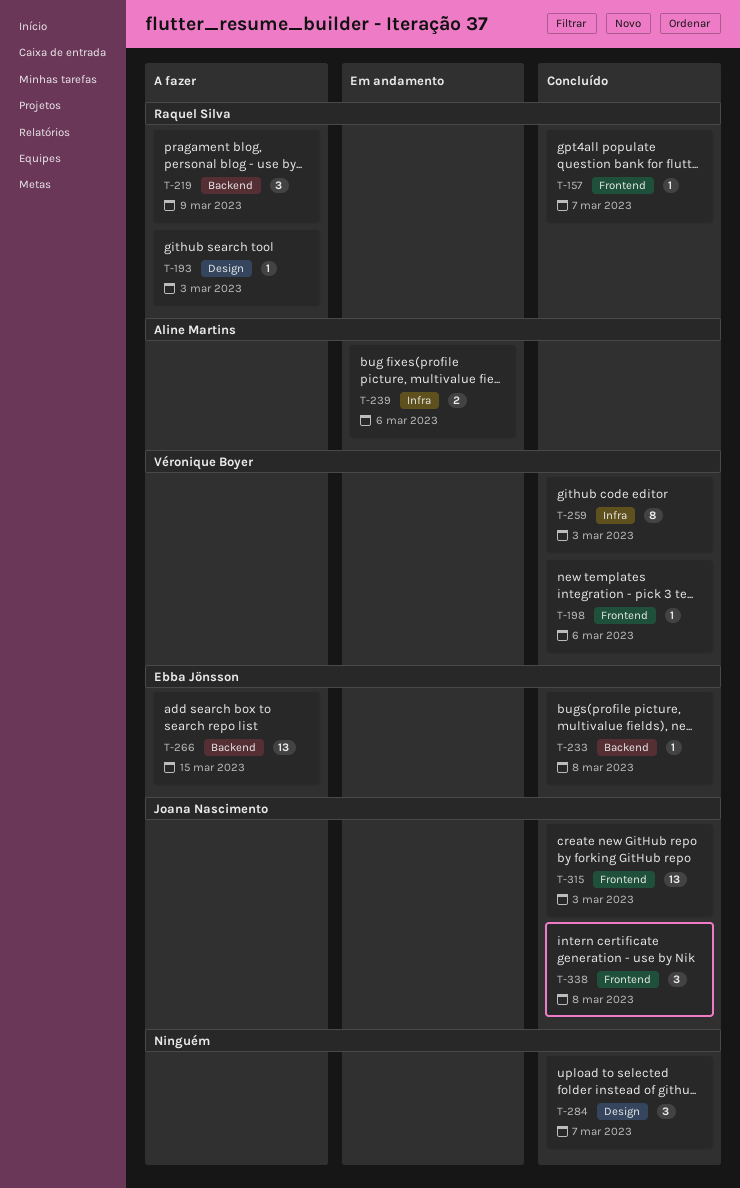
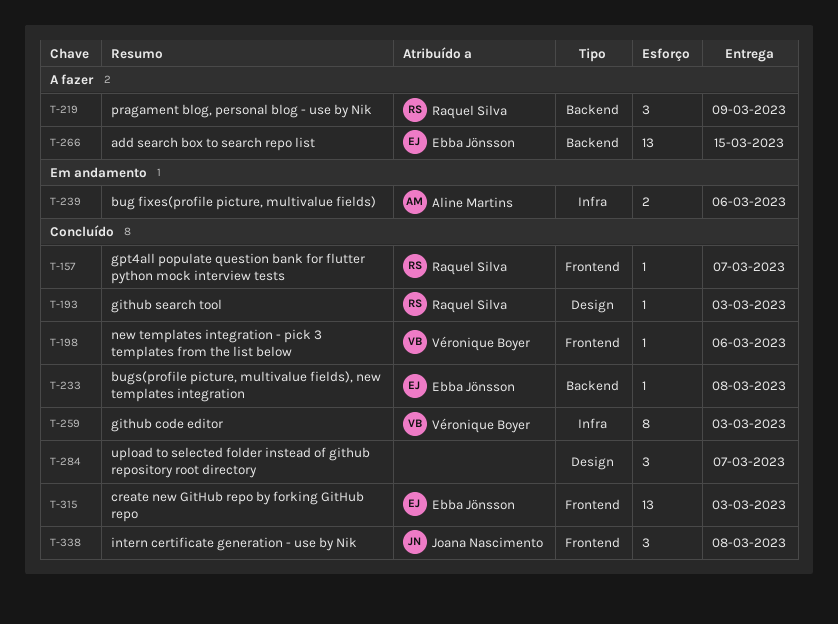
T-193, status: A fazer -> Concluído
T-315, owner: Joana Nascimento -> Ebba Jönsson

